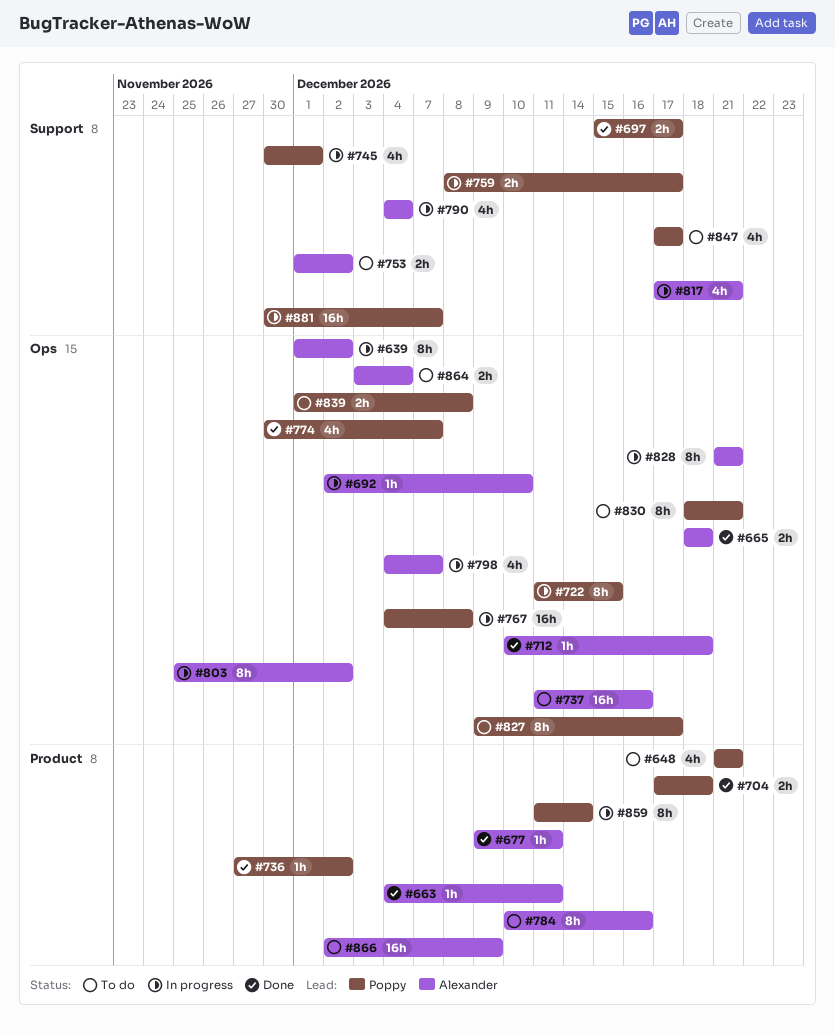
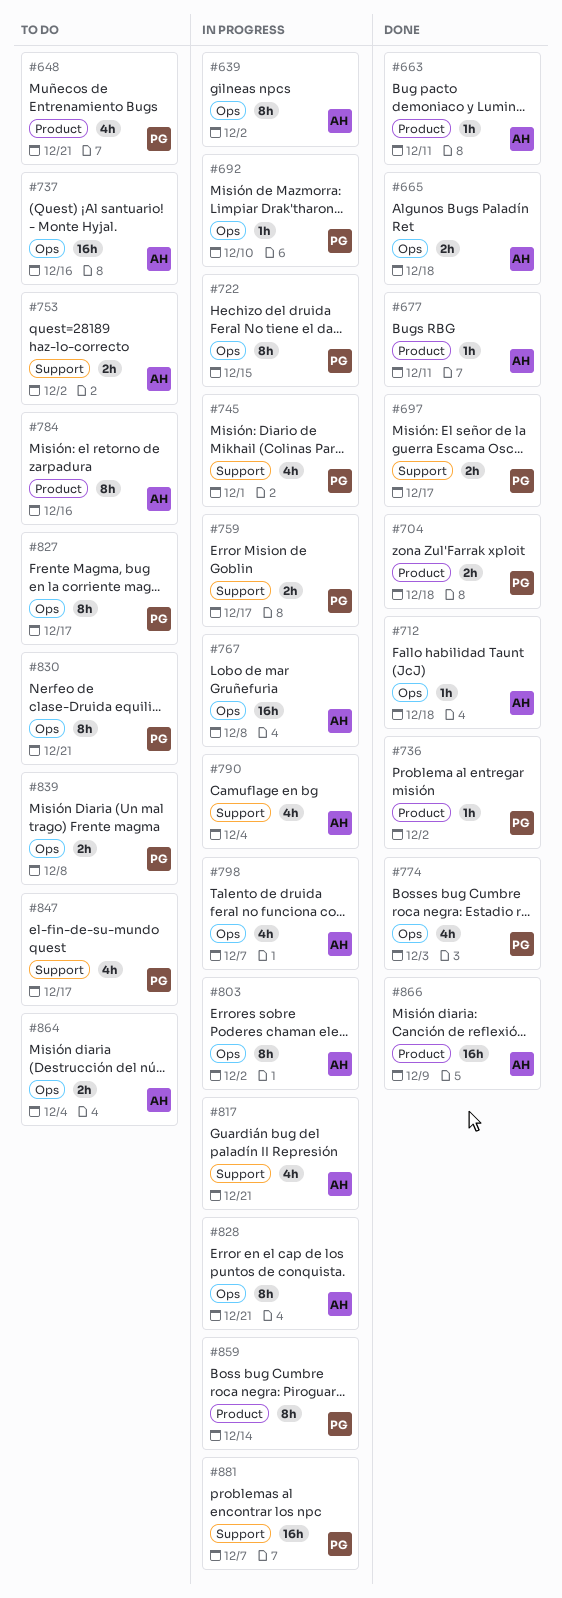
#692, owner: Alexander -> Poppy
#767, owner: Poppy -> Alexander
#774, due: Dec 7 -> Dec 3
#866, status: To do -> Done

